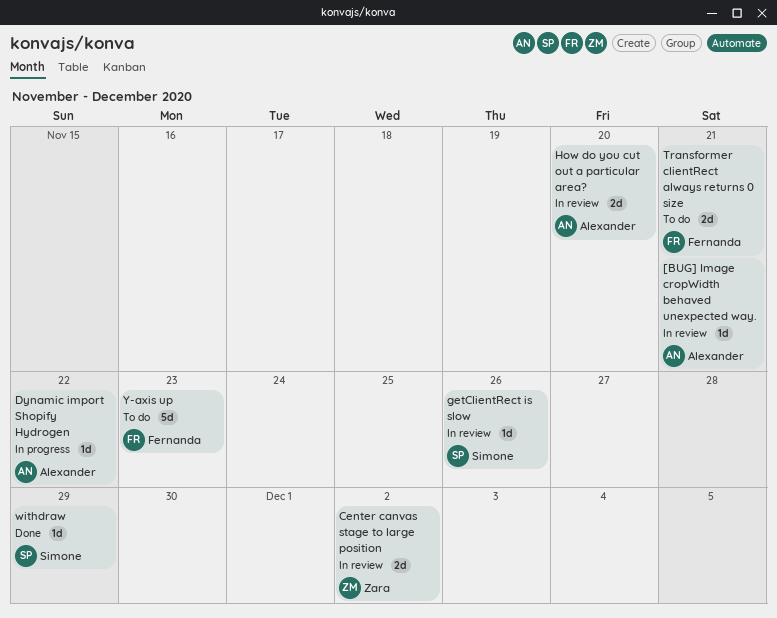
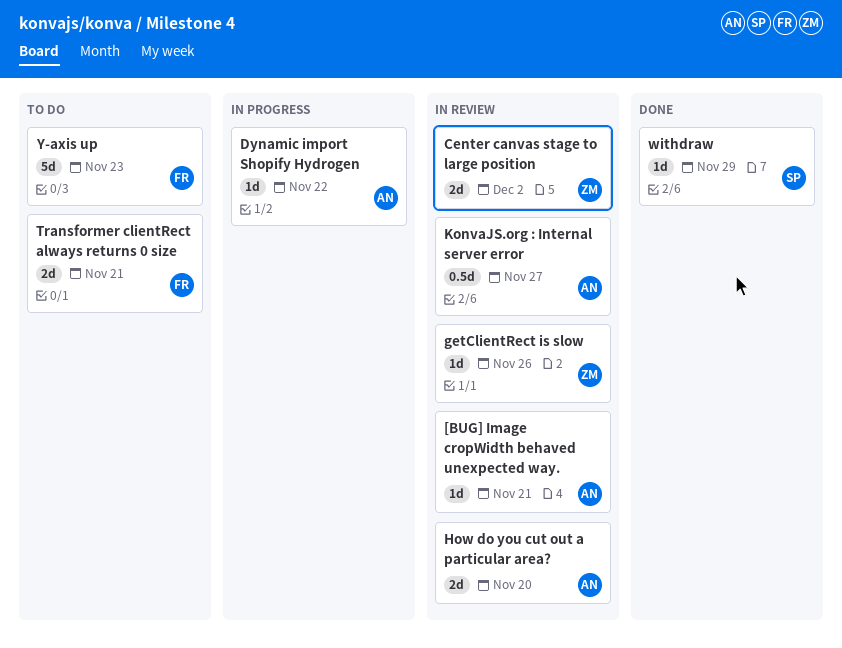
getClientRect is slow, owner: Simone -> Zara
KonvaJS.org : Internal server error: none -> present

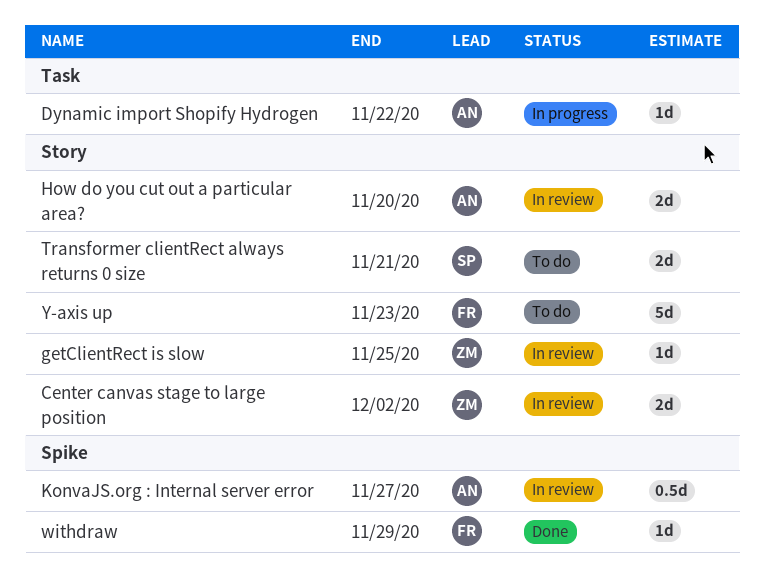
[BUG] Image cropWidth behaved unexpected way.: present -> none
getClientRect is slow, due: Nov 26 -> Nov 25
Transformer clientRect always returns 0 size, owner: FR -> SP
withdraw, owner: SP -> FR

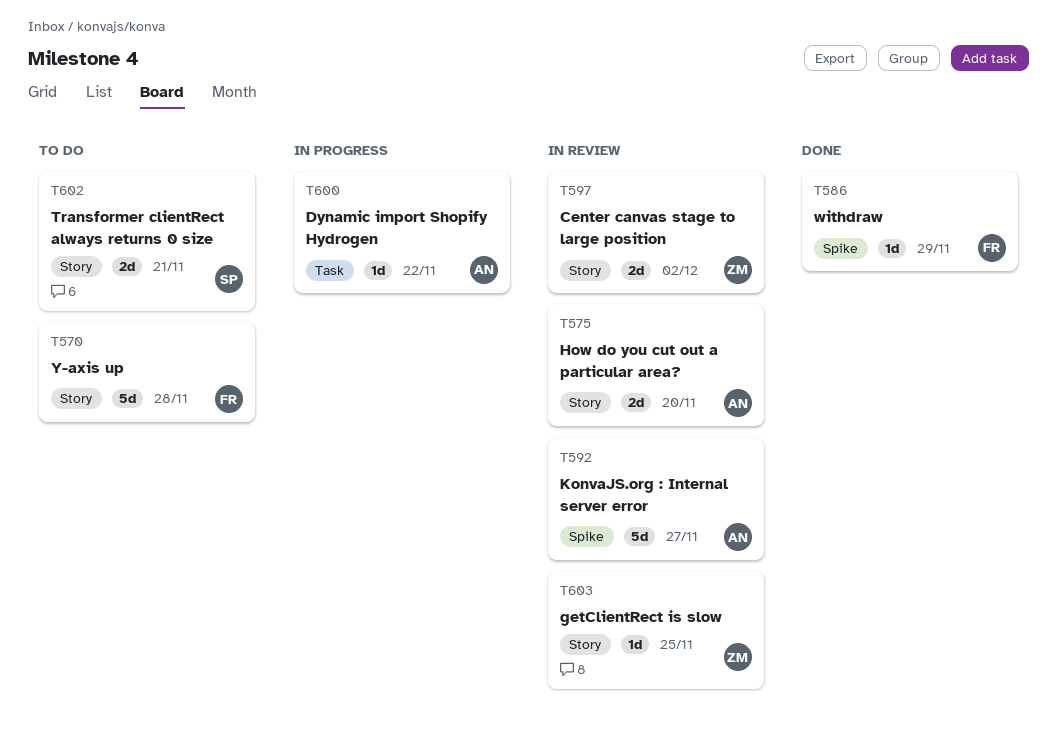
KonvaJS.org : Internal server error, estimate: 0.5d -> 5d
Y-axis up, due: Nov 23 -> Nov 28

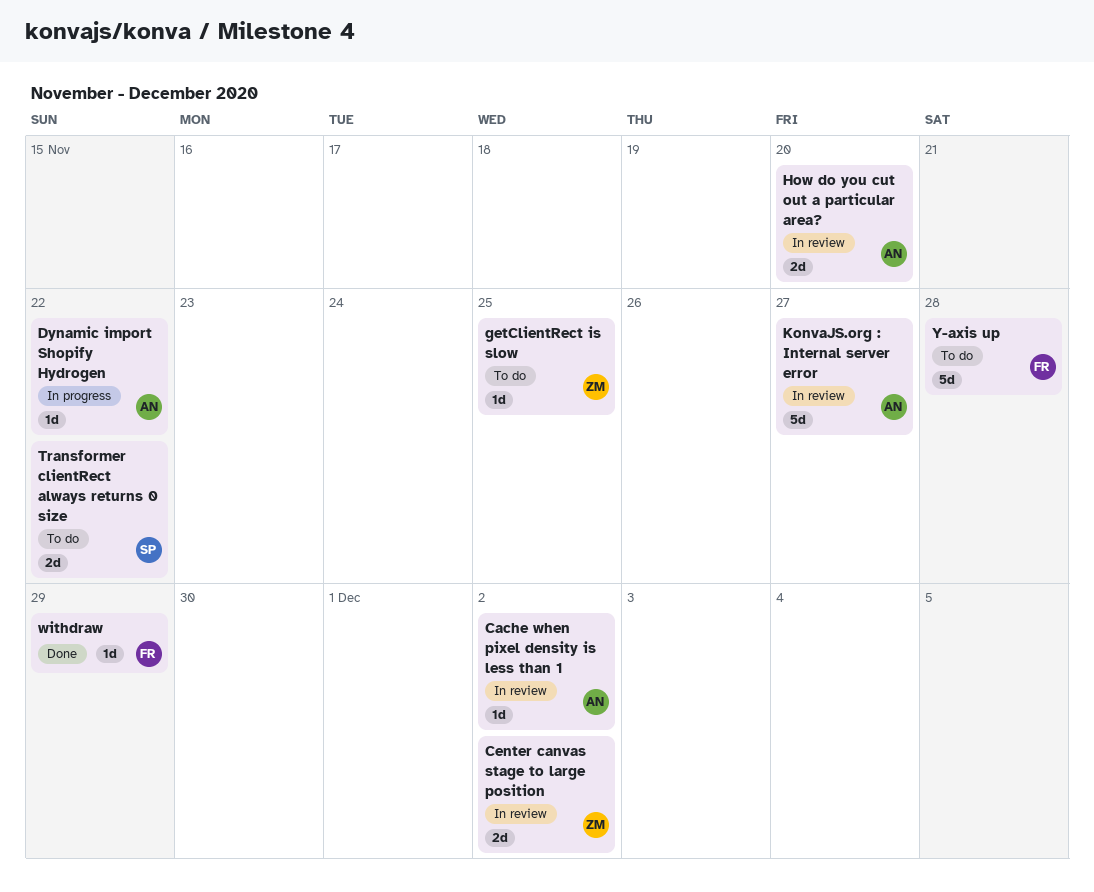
Cache when pixel density is less than 1: none -> present
getClientRect is slow, status: In review -> To do
Transformer clientRect always returns 0 size, due: Nov 21 -> Nov 22

